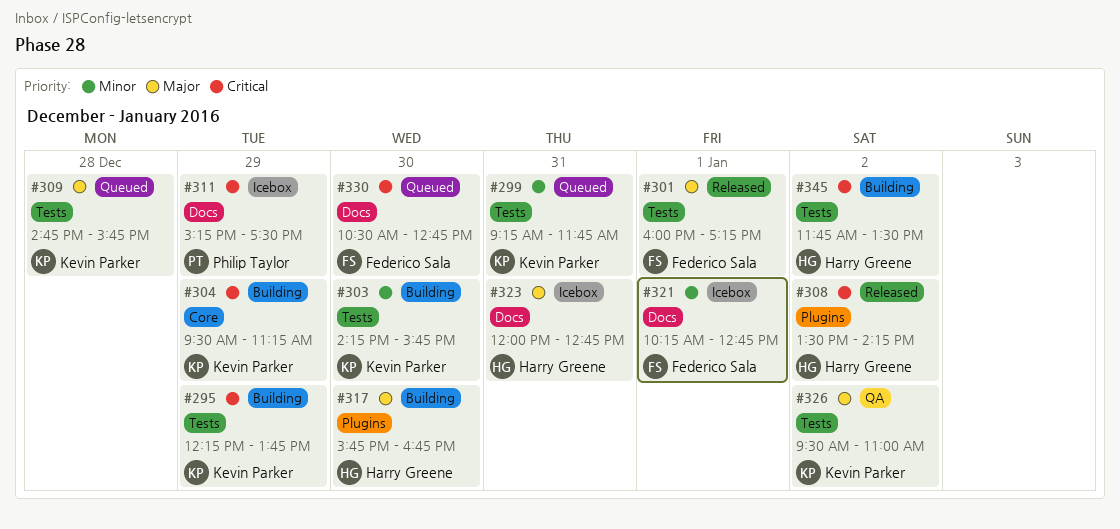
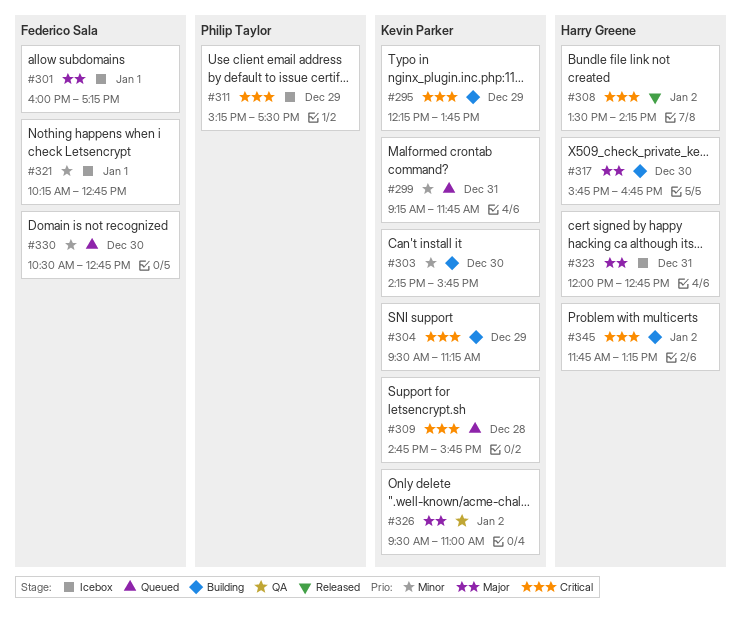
#301, status: Released -> Icebox
#309, priority: Major -> Critical
#330, priority: Critical -> Minor
#345, ends: 13:30 -> 13:15

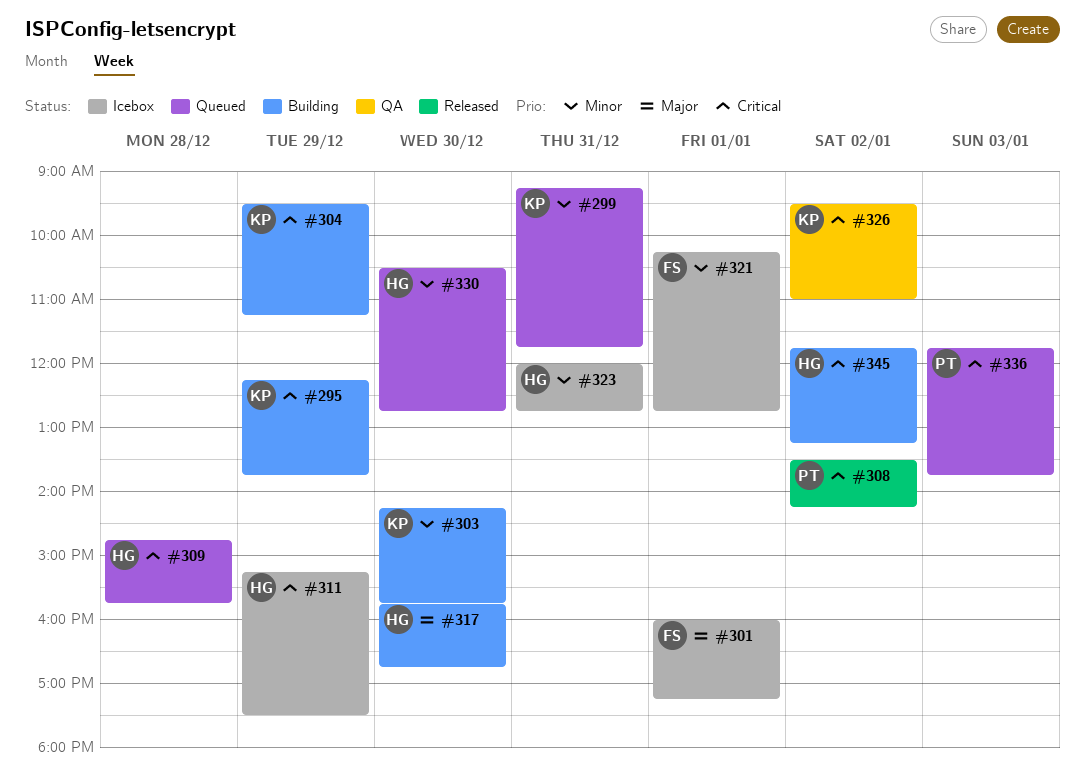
#308, owner: Harry Greene -> Philip Taylor
#309, owner: Kevin Parker -> Harry Greene
#311, owner: Philip Taylor -> Harry Greene
#323, priority: Major -> Minor
#326, priority: Major -> Critical
#330, owner: Federico Sala -> Harry Greene
#336: none -> present

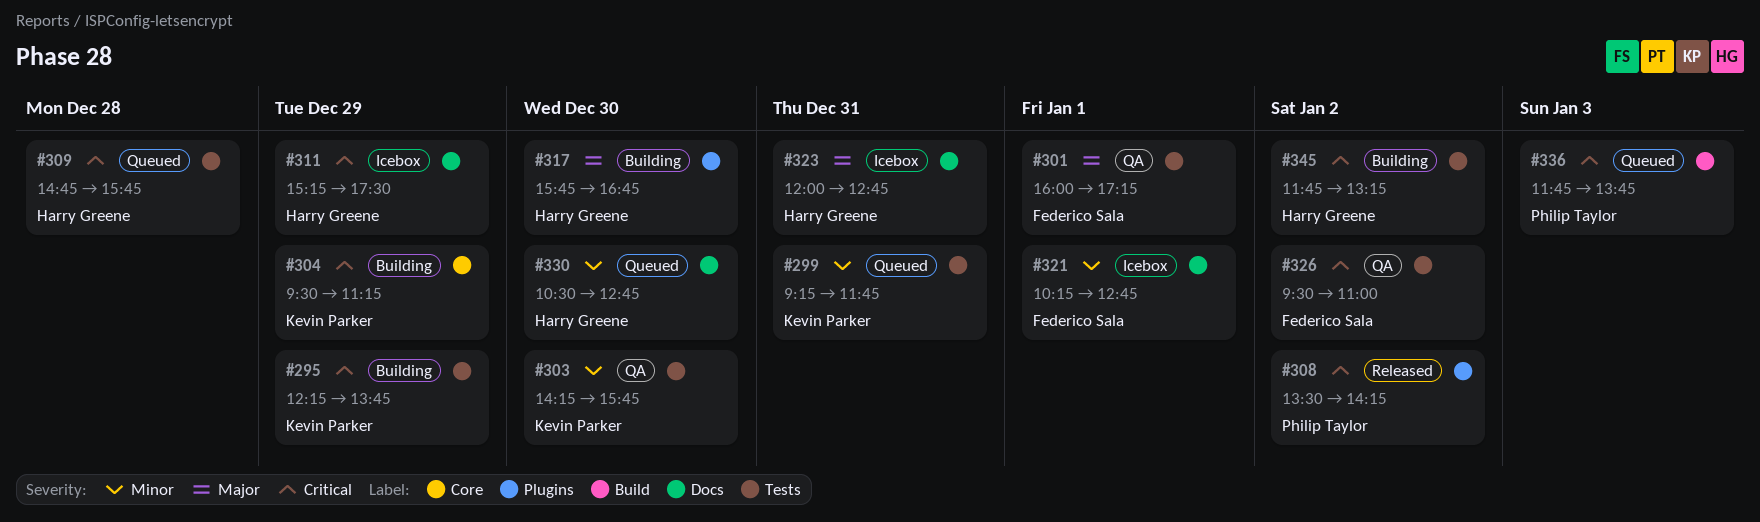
#301, status: Icebox -> QA
#303, status: Building -> QA
#323, priority: Minor -> Major
#326, owner: Kevin Parker -> Federico Sala

